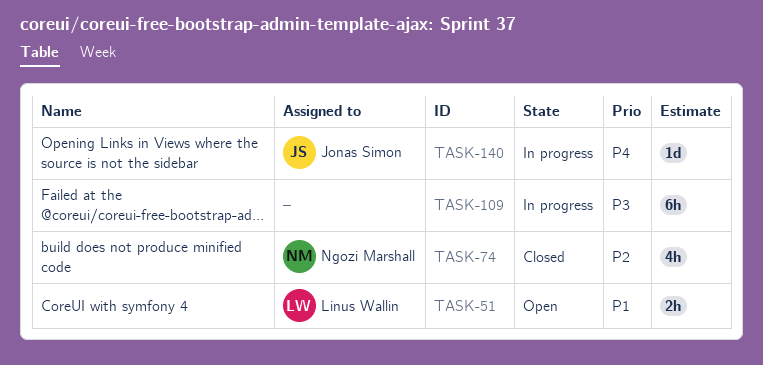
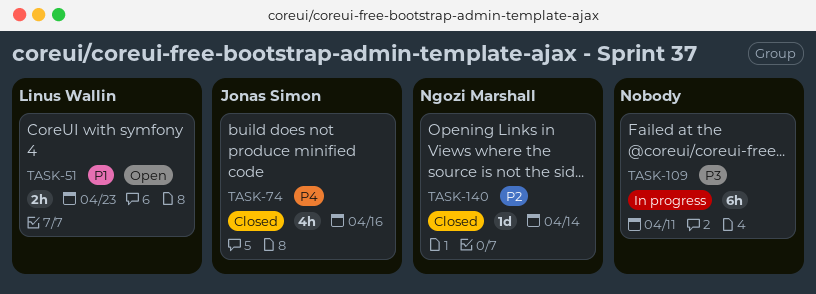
TASK-74, owner: Ngozi Marshall -> Jonas Simon
TASK-74, priority: P2 -> P4
TASK-140, status: In progress -> Closed
TASK-140, owner: Jonas Simon -> Ngozi Marshall
TASK-140, priority: P4 -> P2

